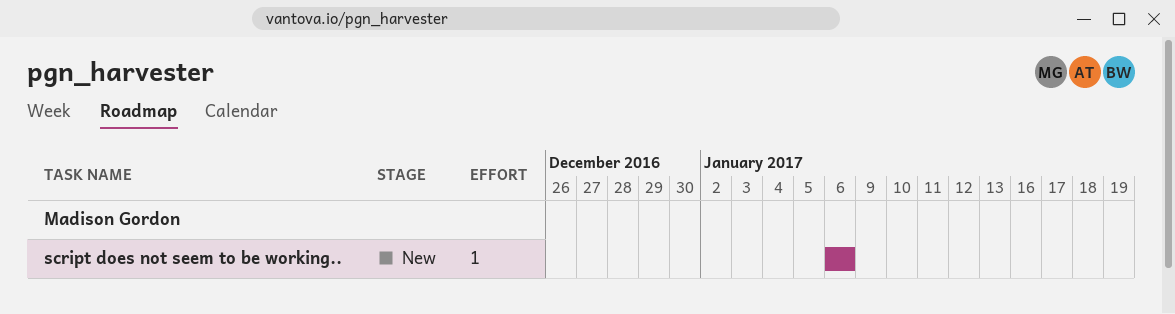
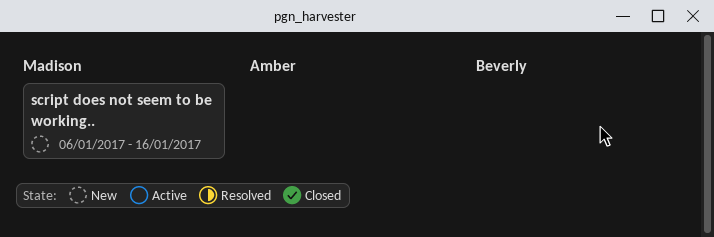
script does not seem to be working.., due: Jan 6 -> Jan 16

